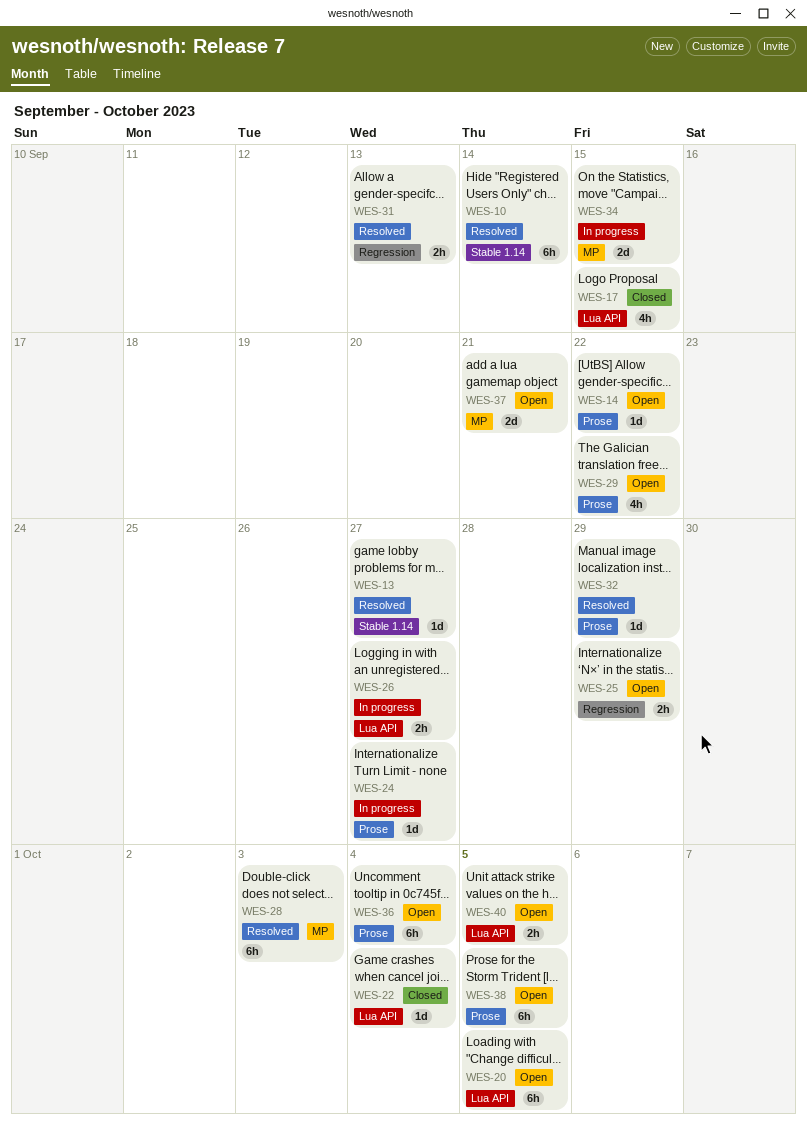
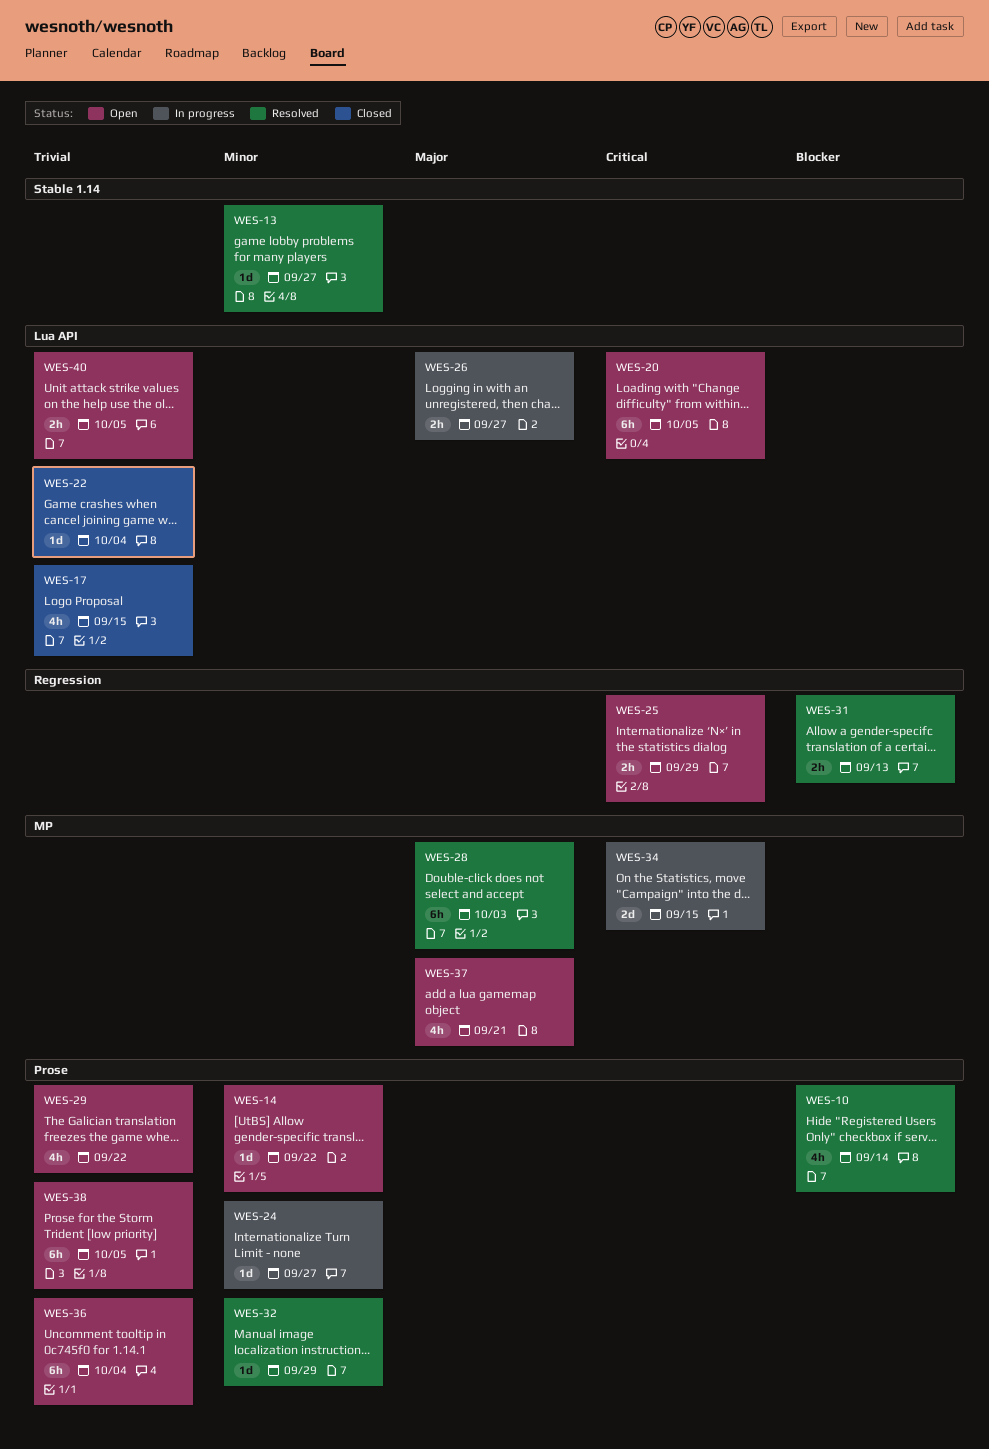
WES-10, label: Stable 1.14 -> Prose
WES-10, estimate: 6h -> 4h
WES-37, estimate: 2d -> 4h

